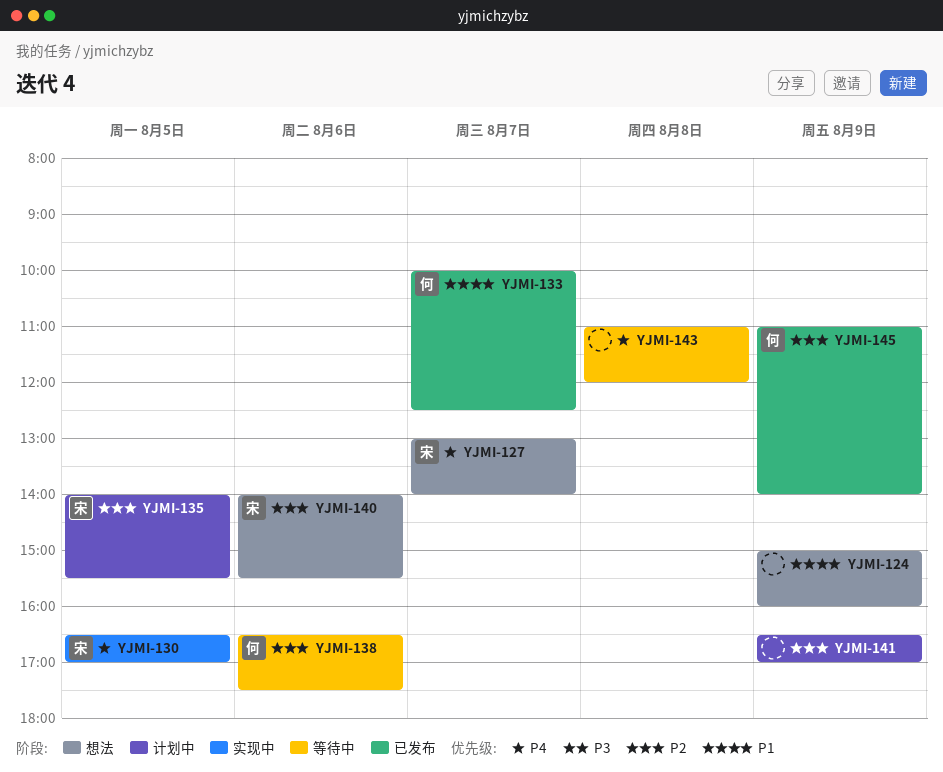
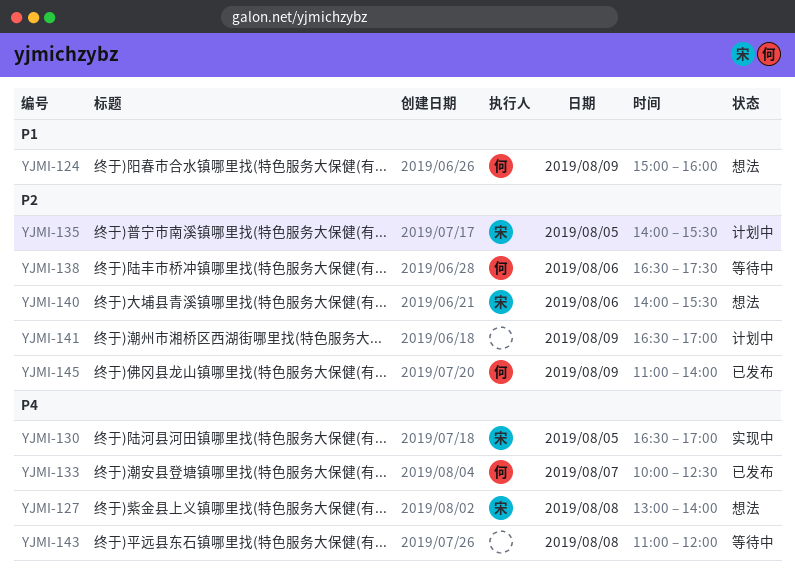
YJMI-124, owner: none -> 何
YJMI-127, day: Aug 7 -> Aug 8
YJMI-133, priority: P1 -> P4

